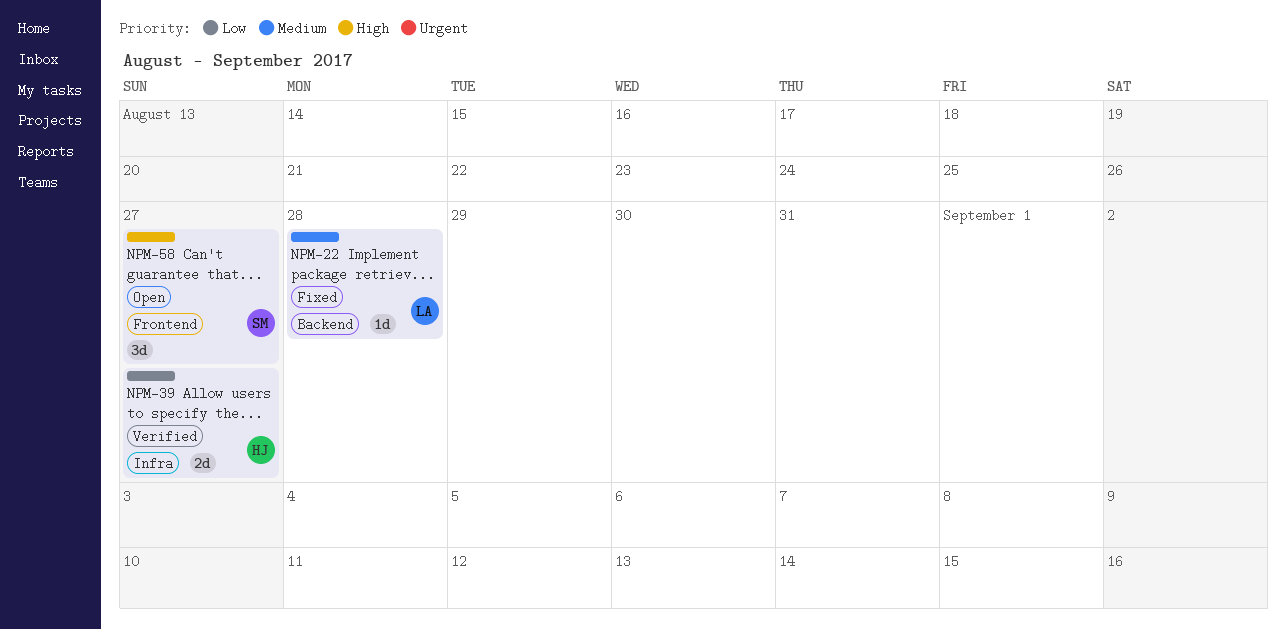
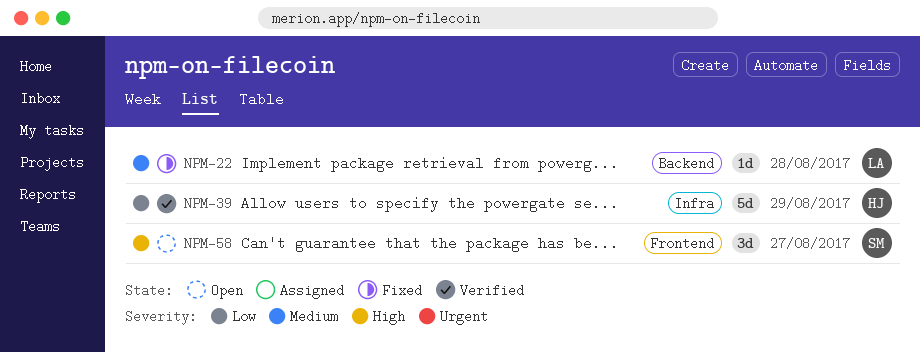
NPM-39, estimate: 2d -> 5d
NPM-39, due: Aug 27 -> Aug 29

